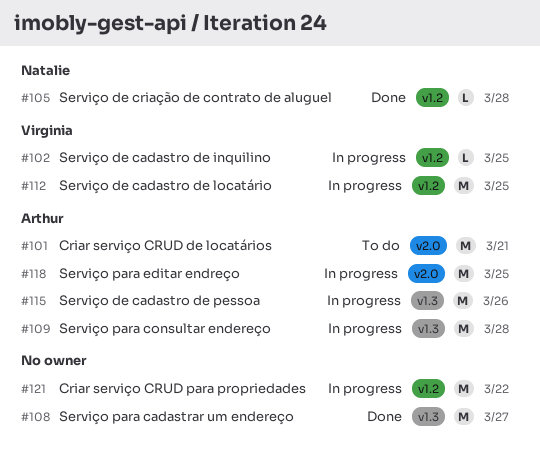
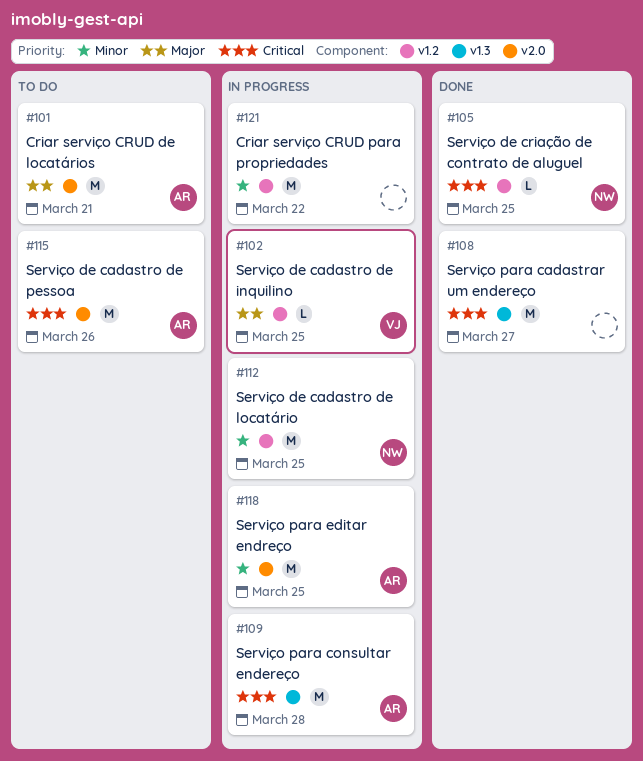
#105, due: Mar 28 -> Mar 25
#112, owner: Virginia -> Natalie
#115, status: In progress -> To do
#115, label: v1.3 -> v2.0

